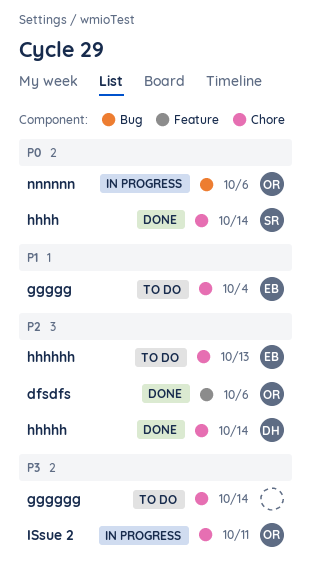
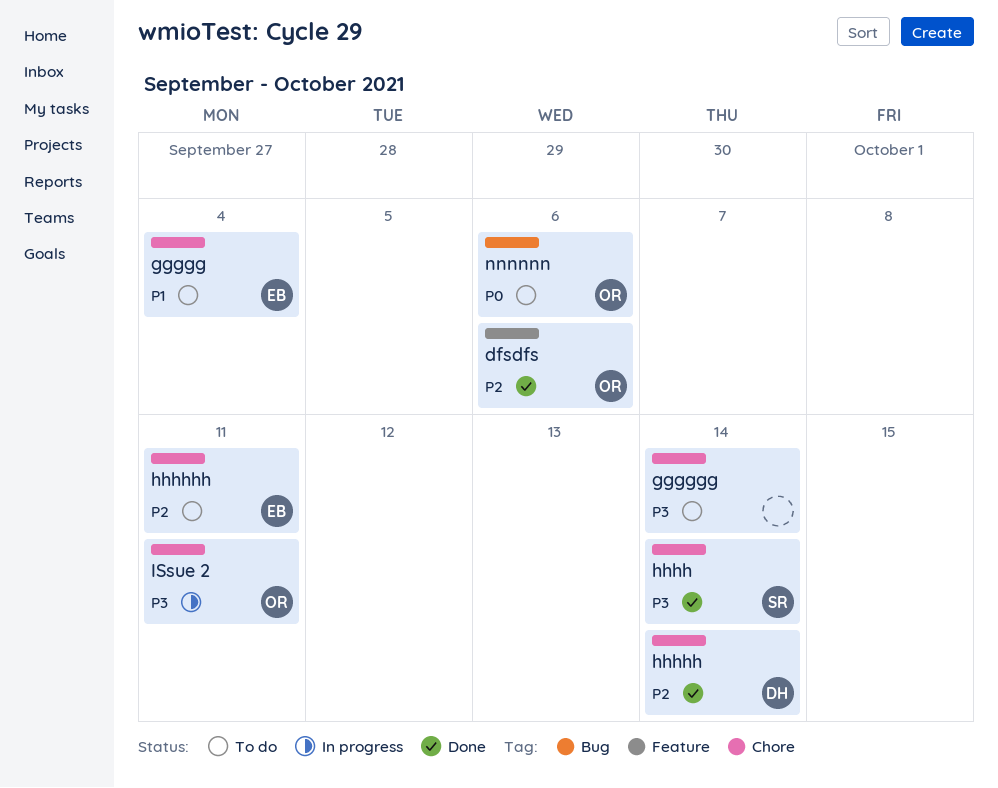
hhhh, priority: P0 -> P3
hhhhhh, due: Oct 13 -> Oct 11
nnnnnn, status: In progress -> To do

